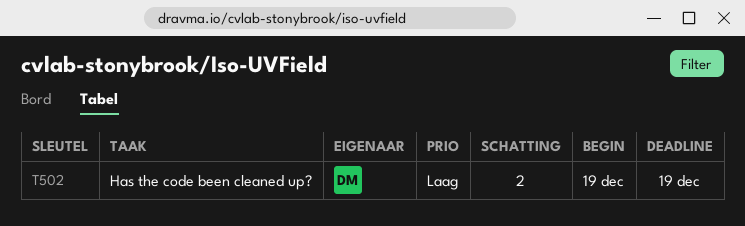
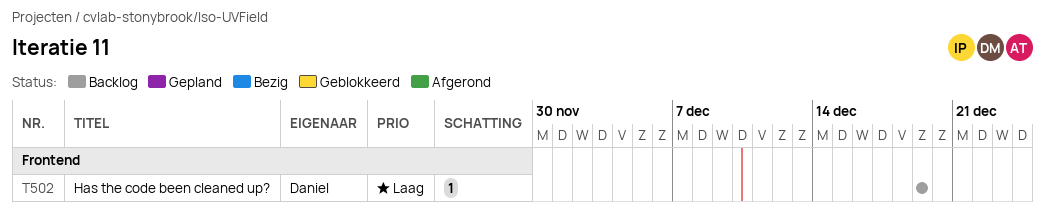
T502, estimate: 2 -> 1

